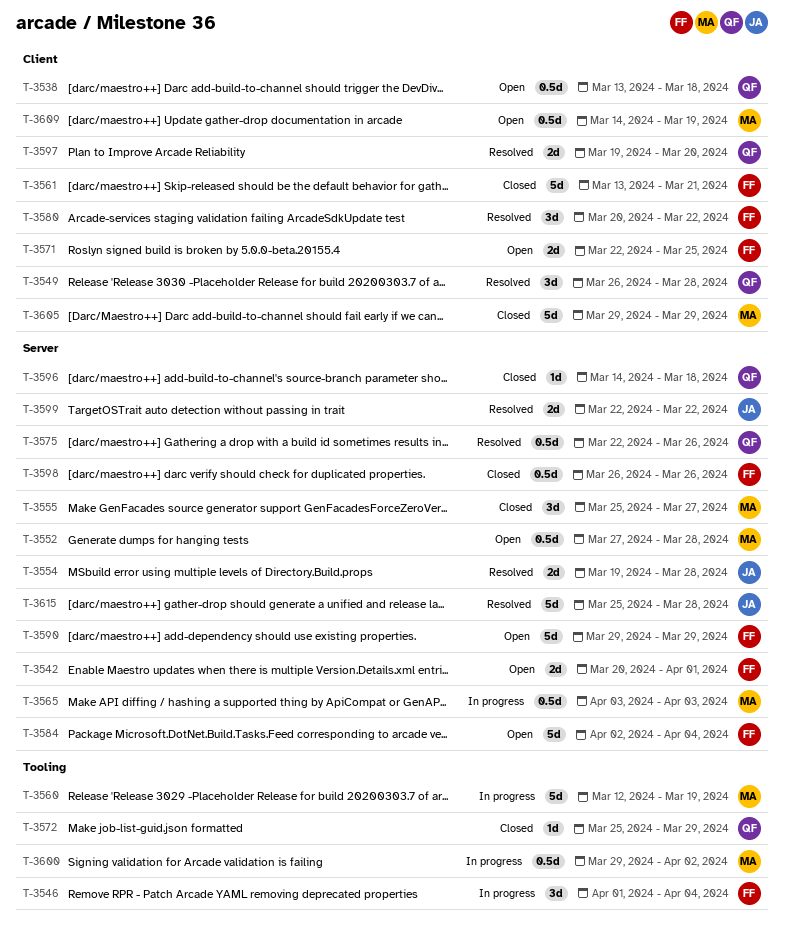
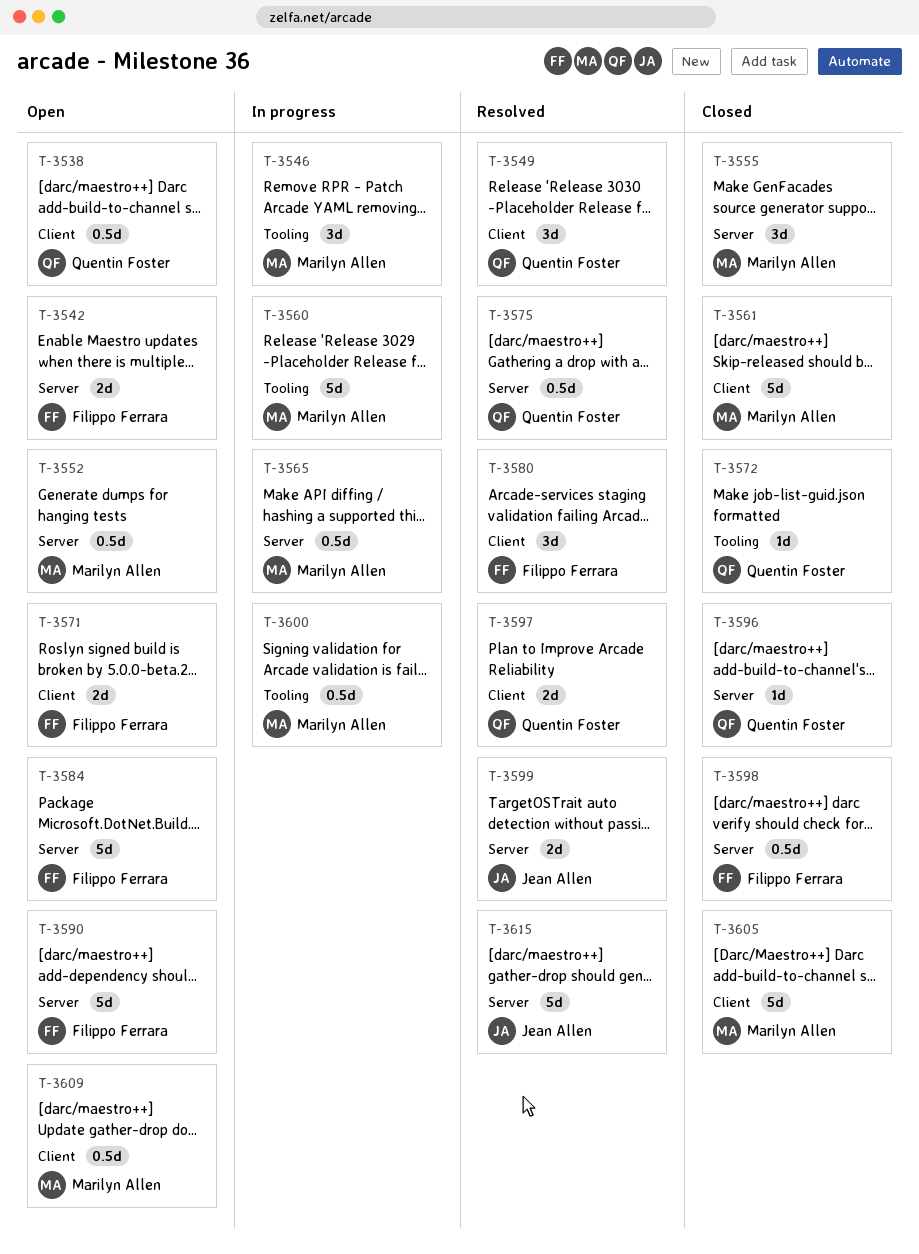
T-3546, owner: Filippo Ferrara -> Marilyn Allen
T-3554: present -> none
T-3561, owner: Filippo Ferrara -> Marilyn Allen

